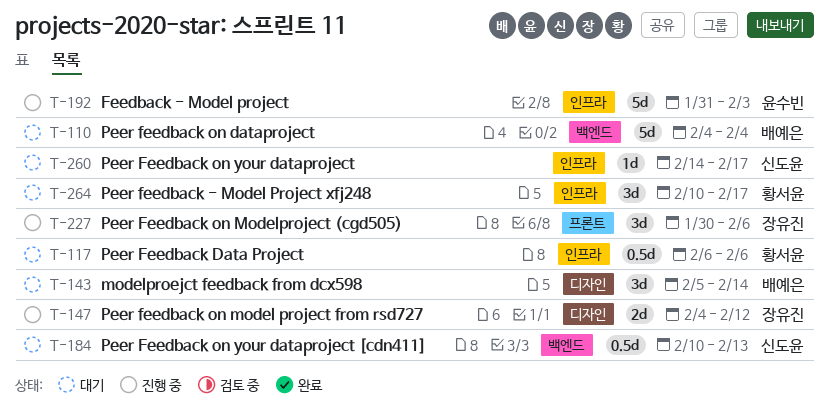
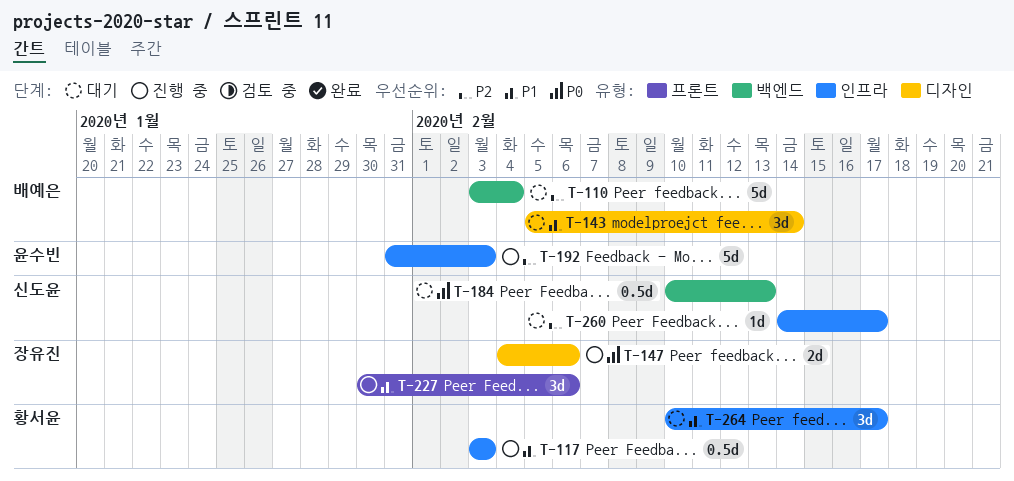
T-110, start: Feb 4 -> Feb 3
T-117, status: 대기 -> 진행 중
T-117, start: Feb 6 -> Feb 3
T-117, due: Feb 6 -> Feb 3
T-147, due: Feb 12 -> Feb 6

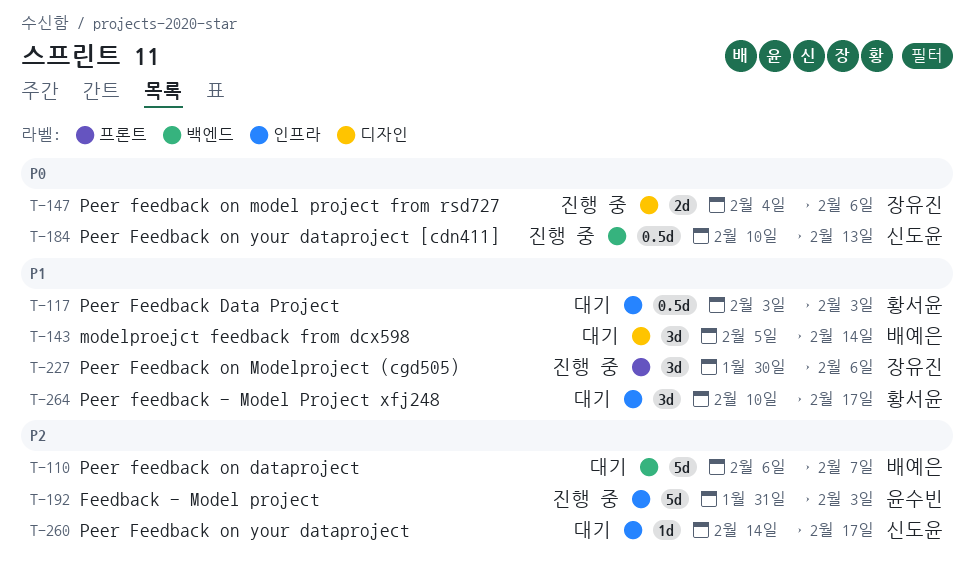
T-110, start: Feb 3 -> Feb 6
T-110, due: Feb 4 -> Feb 7
T-117, status: 진행 중 -> 대기
T-184, status: 대기 -> 진행 중

